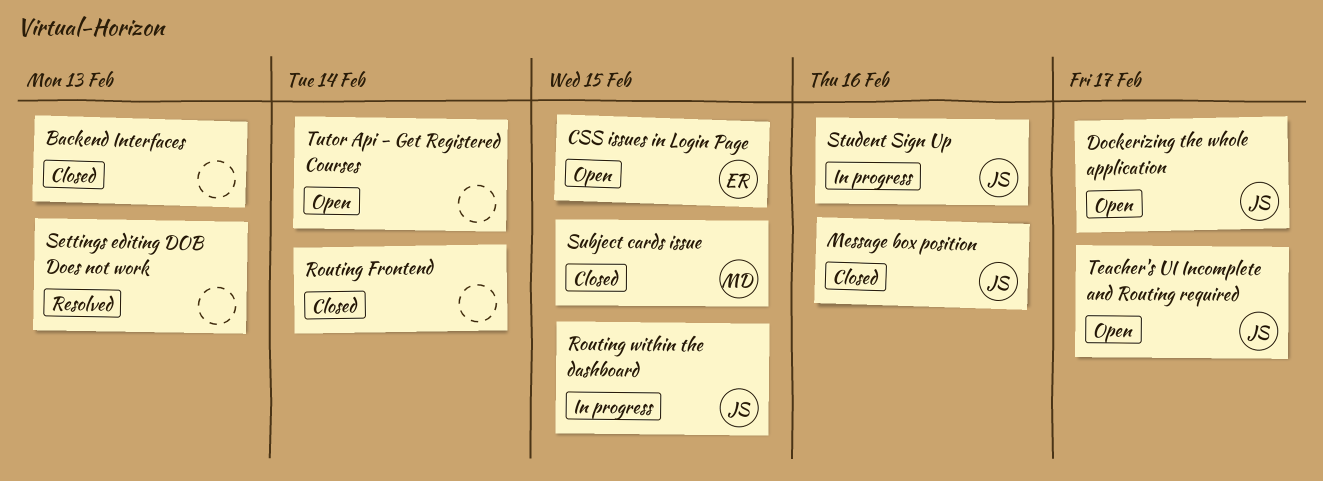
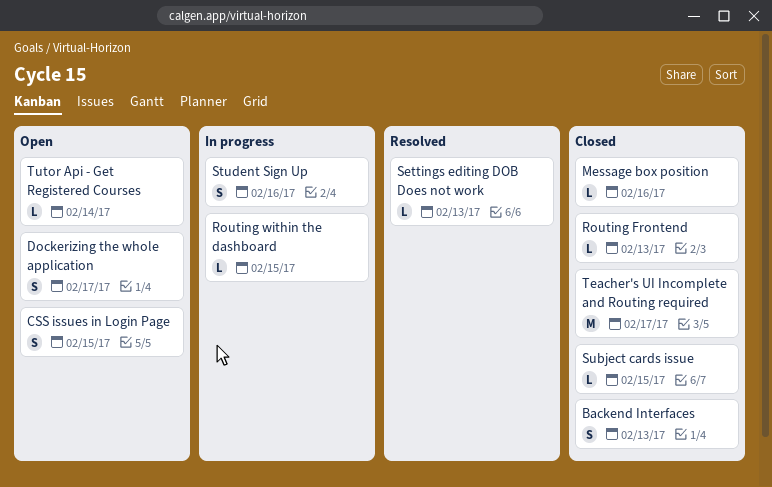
Routing Frontend, due: Feb 14 -> Feb 13
Teacher's UI Incomplete and Routing required, status: Open -> Closed

